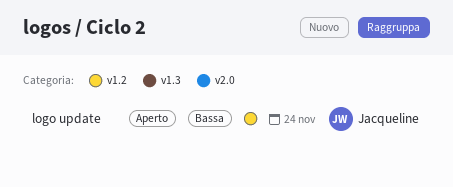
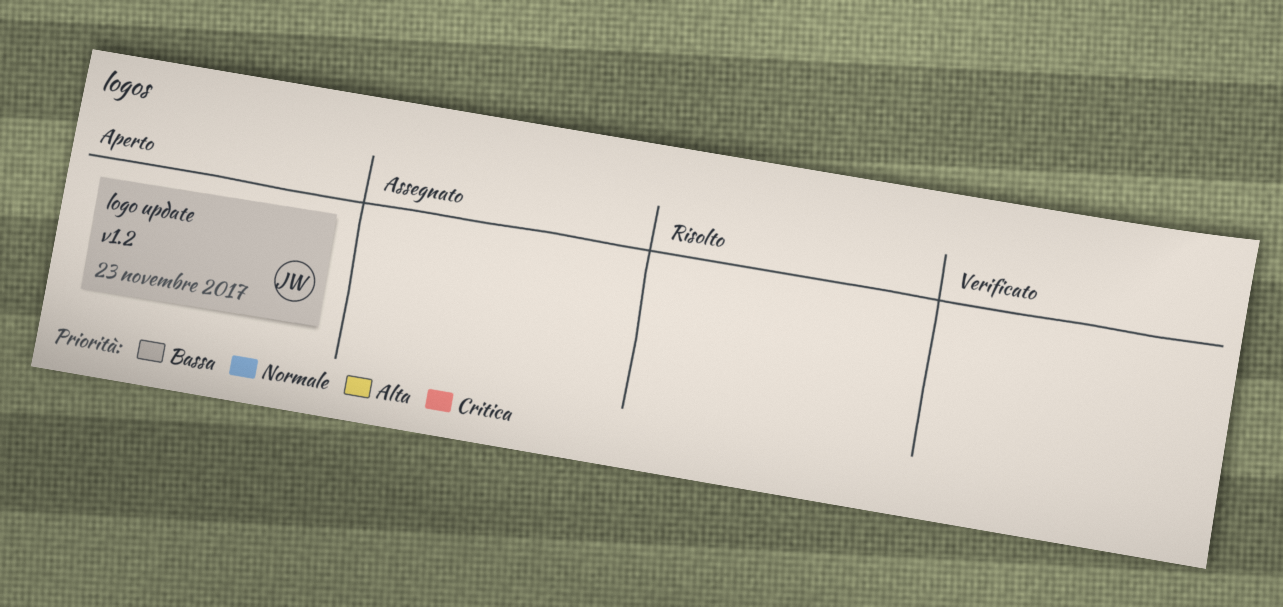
logo update, due: Nov 24 -> Nov 23

